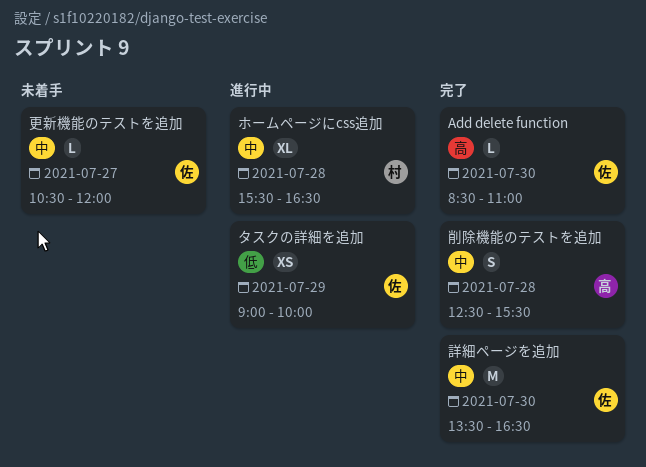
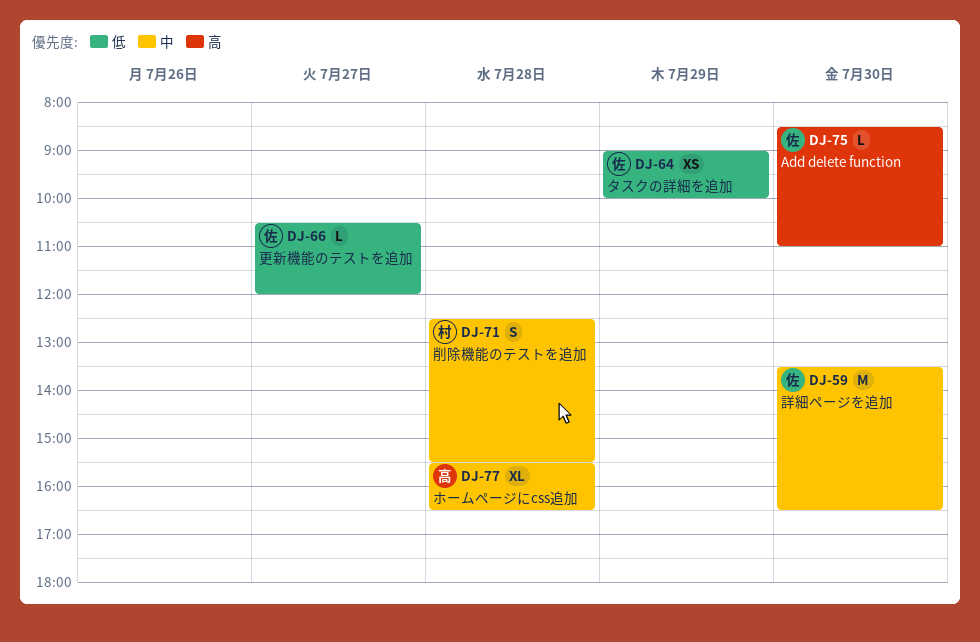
ホームページにcss追加, owner: 村 -> 高
削除機能のテストを追加, owner: 高 -> 村
更新機能のテストを追加, priority: 中 -> 低

